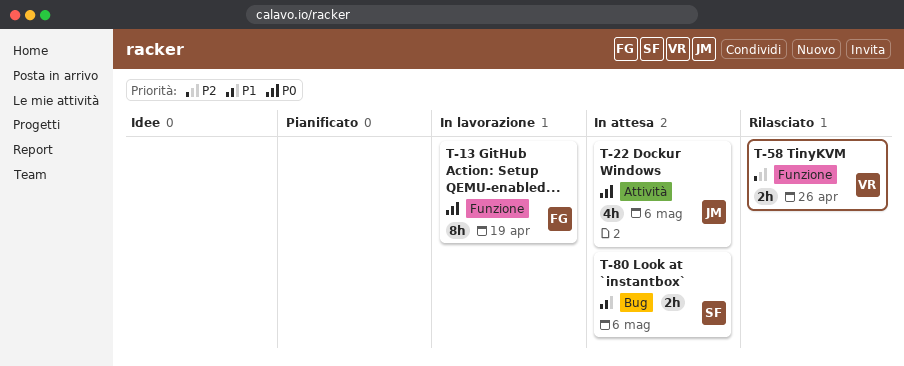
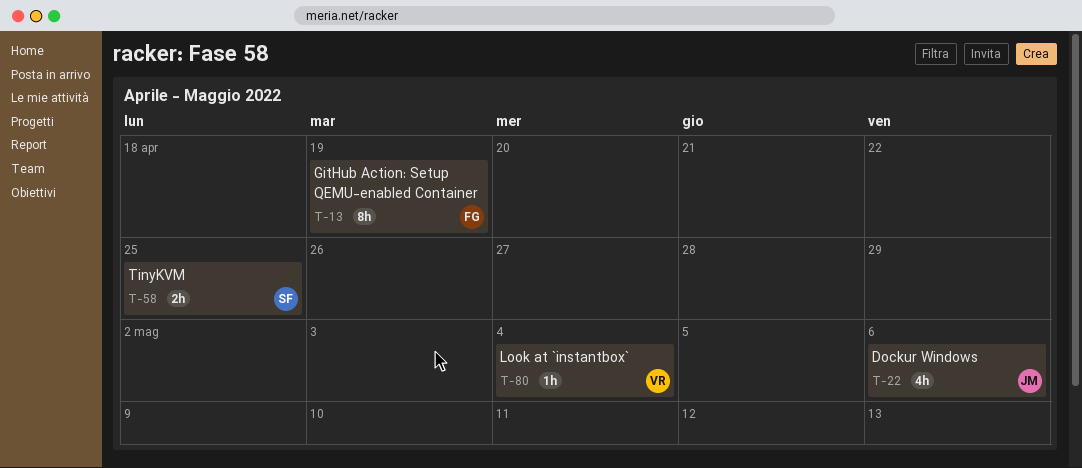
T-58, owner: VR -> SF
T-58, due: Apr 26 -> Apr 25
T-80, owner: SF -> VR
T-80, estimate: 2h -> 1h
T-80, due: May 6 -> May 4

